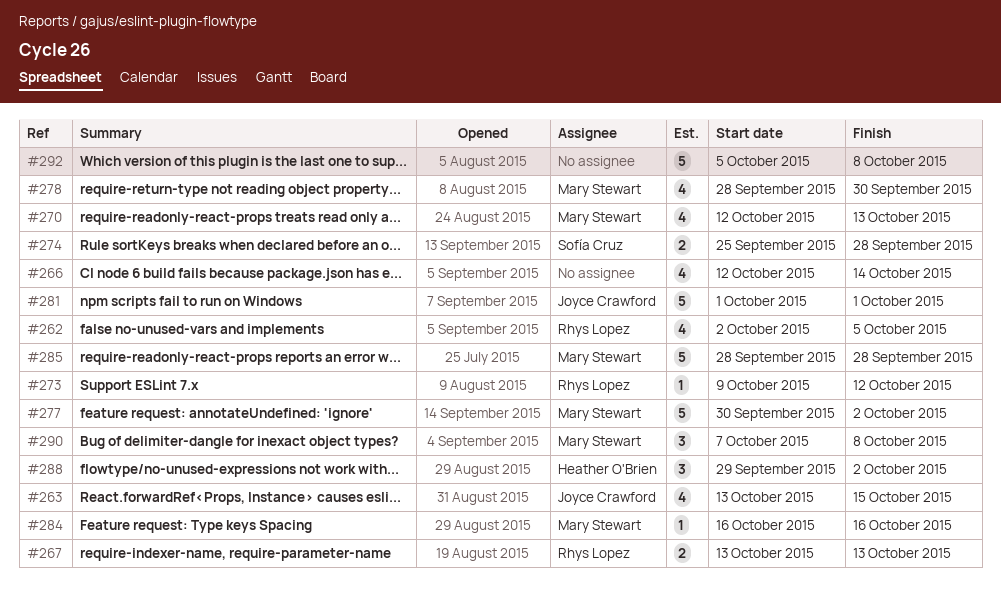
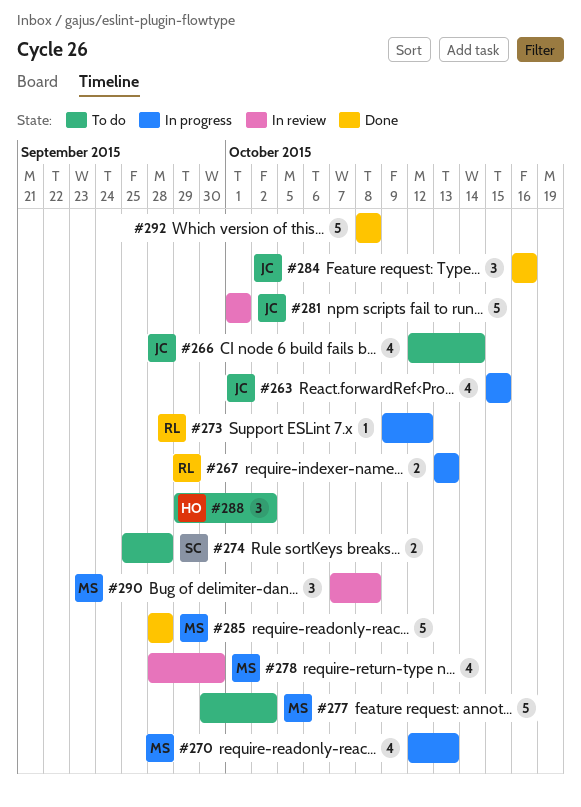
#262: present -> none
#263, start: Oct 13 -> Oct 15
#266, owner: none -> Joyce Crawford
#284, owner: Mary Stewart -> Joyce Crawford
#284, estimate: 1 -> 3
#292, start: Oct 5 -> Oct 8

